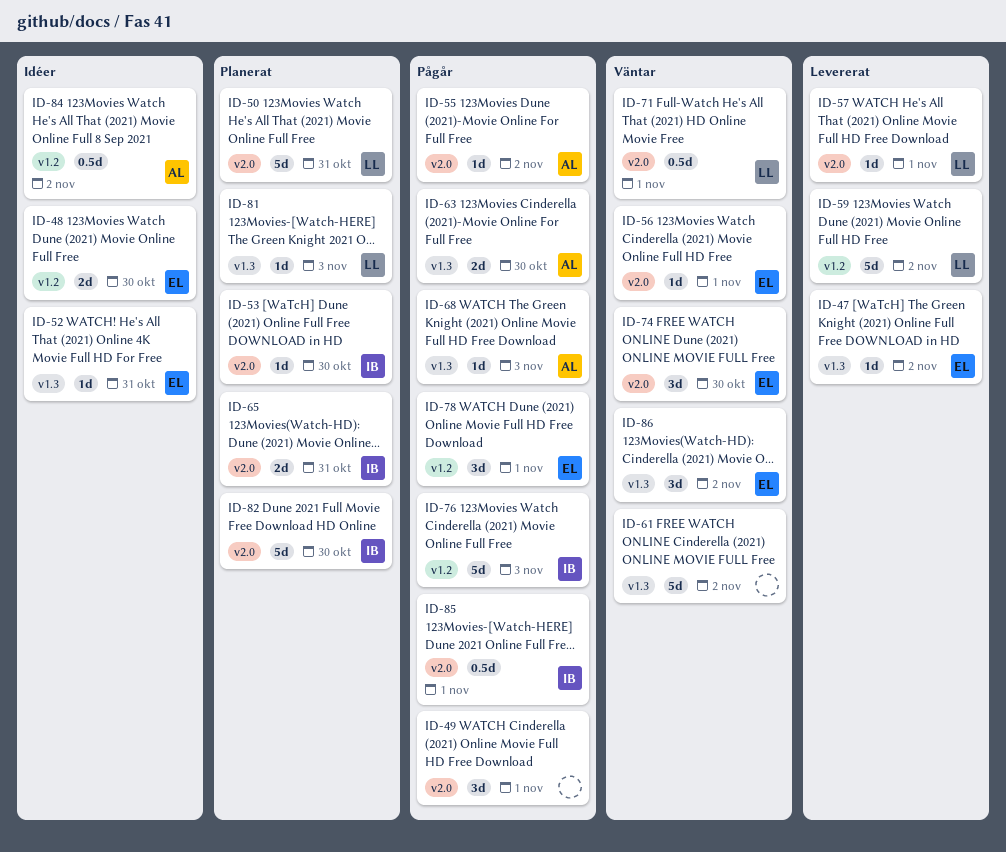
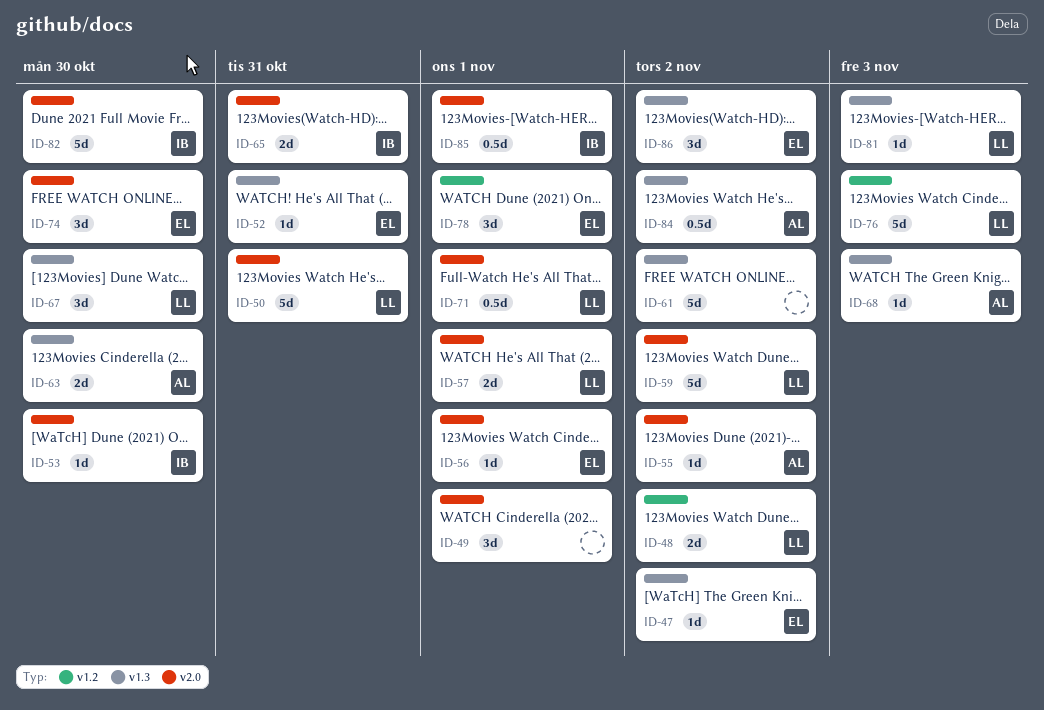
ID-48, owner: EL -> LL
ID-48, due: Oct 30 -> Nov 2
ID-57, estimate: 1d -> 2d
ID-59, label: v1.2 -> v2.0
ID-67: none -> present
ID-76, owner: IB -> LL
ID-84, label: v1.2 -> v1.3

